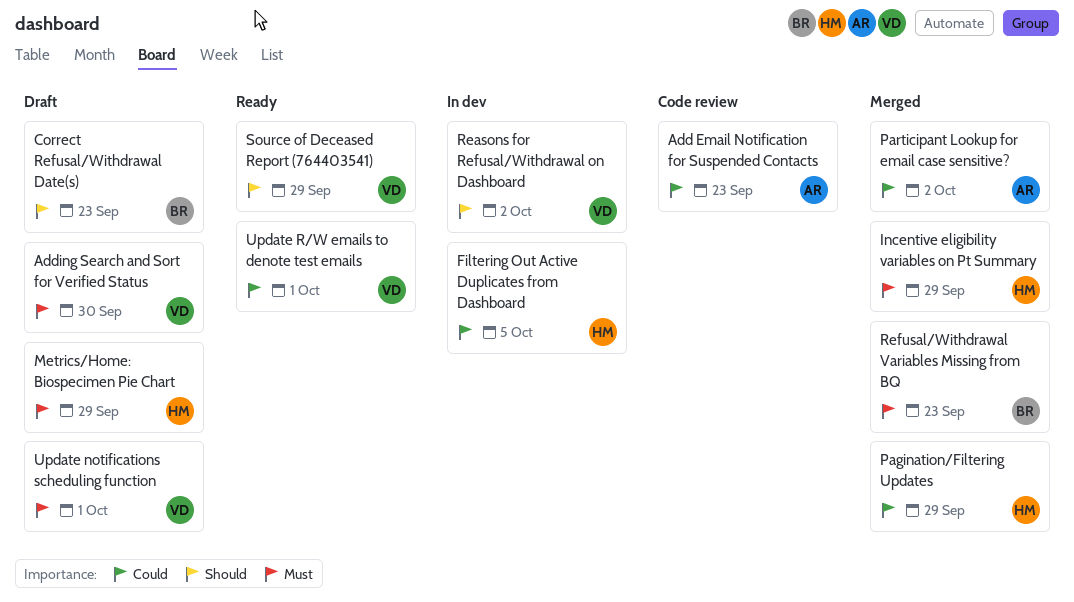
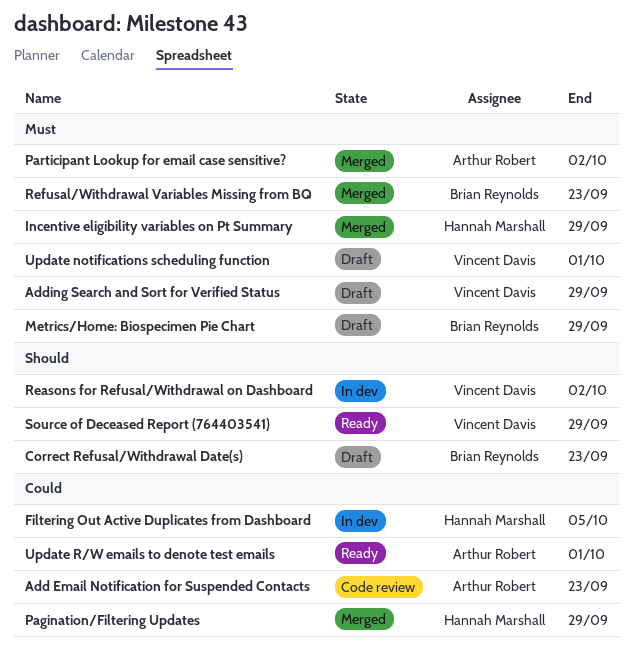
Adding Search and Sort for Verified Status, due: Sep 30 -> Sep 29
Metrics/Home: Biospecimen Pie Chart, owner: Hannah Marshall -> Brian Reynolds
Participant Lookup for email case sensitive?, priority: Could -> Must
Update R/W emails to denote test emails, owner: Vincent Davis -> Arthur Robert

